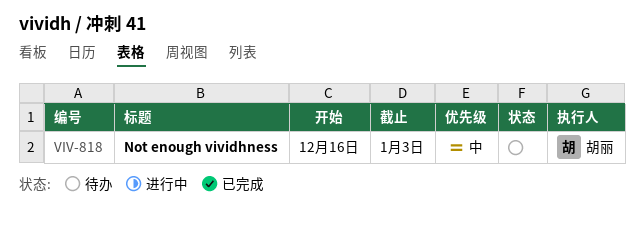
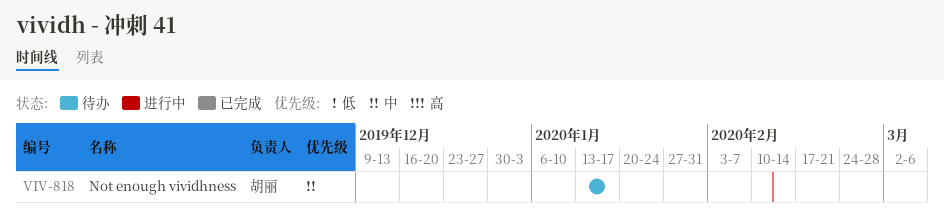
VIV-818, start: Dec 16 -> Jan 13
VIV-818, due: Jan 3 -> Jan 17

